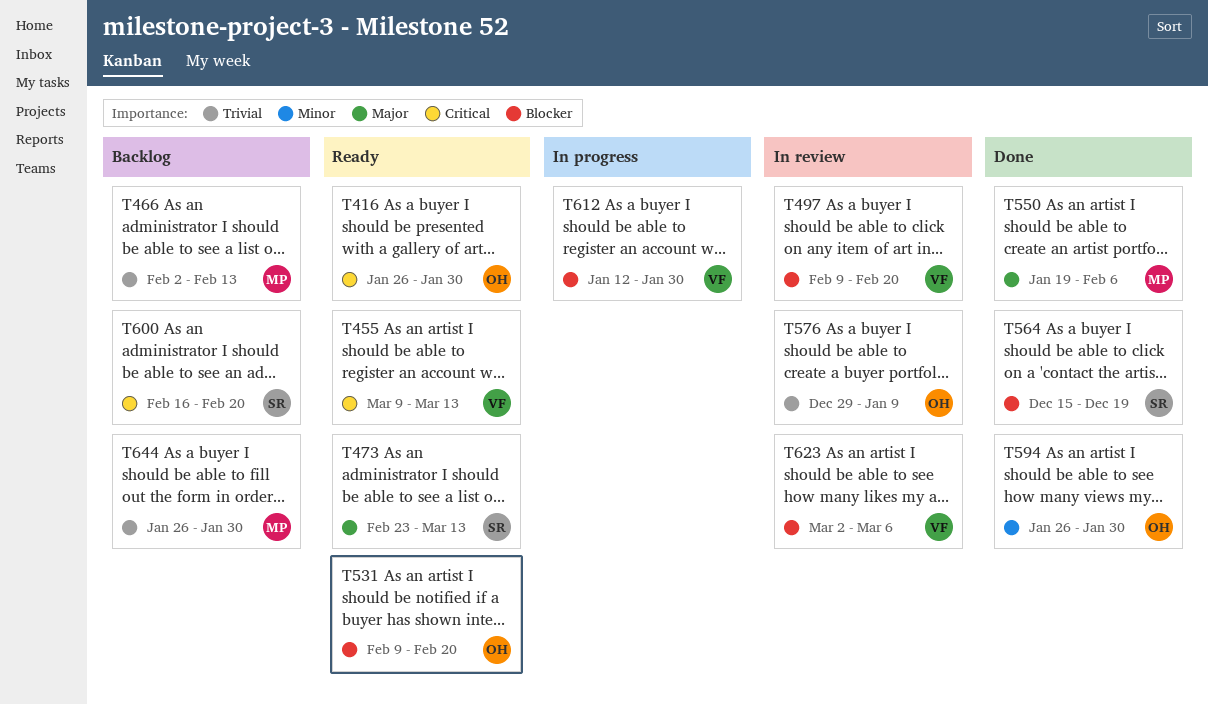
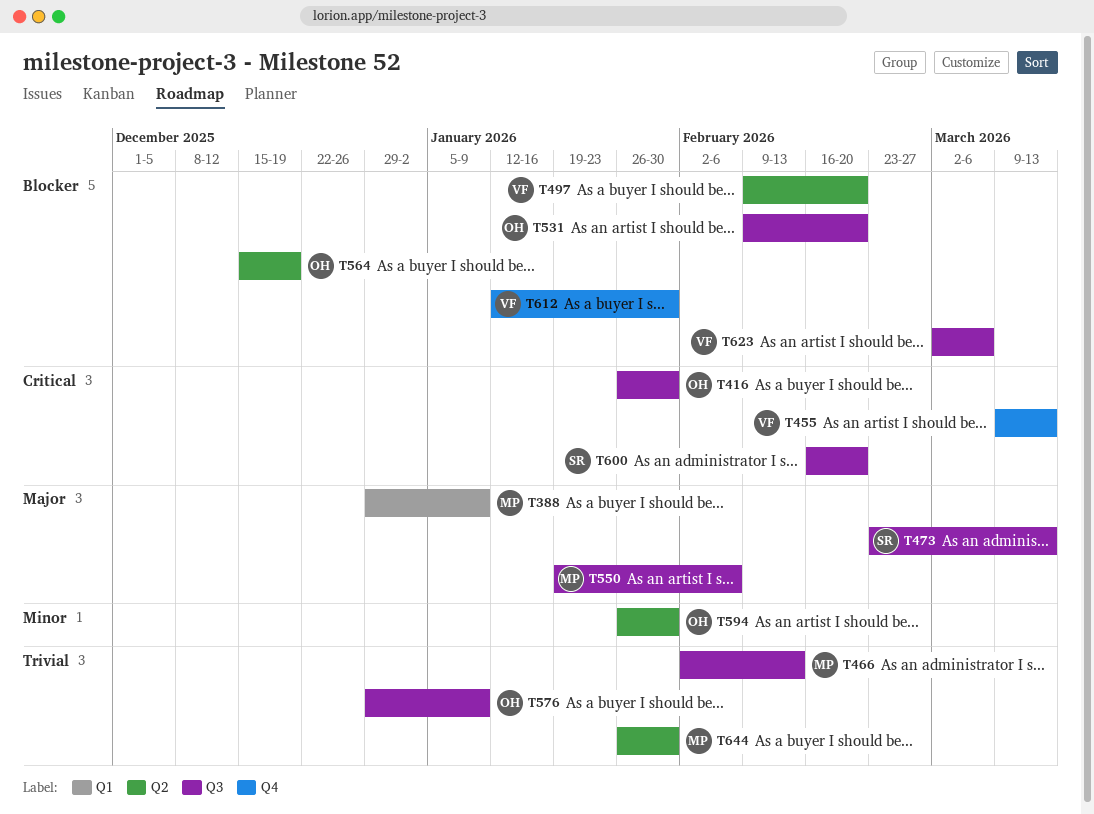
T388: none -> present
T564, owner: SR -> OH

